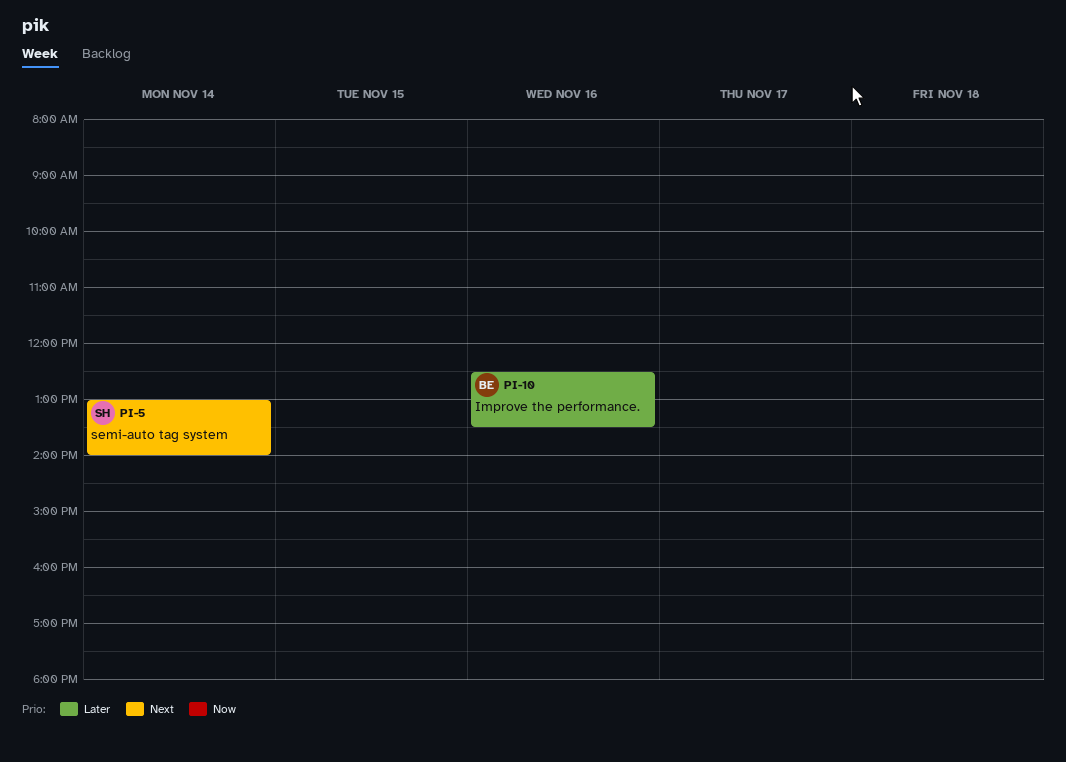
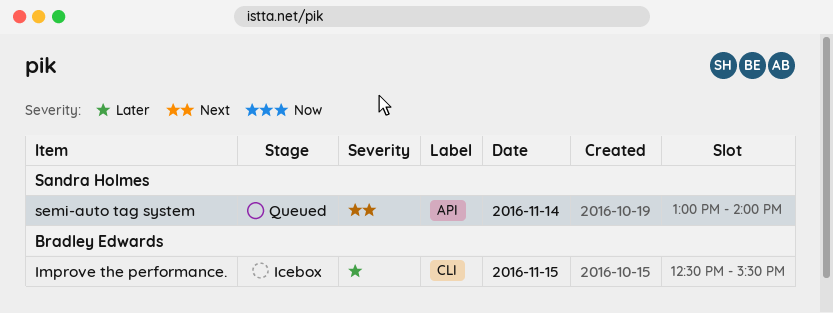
Improve the performance., day: Nov 16 -> Nov 15
Improve the performance., ends: 13:30 -> 15:30

